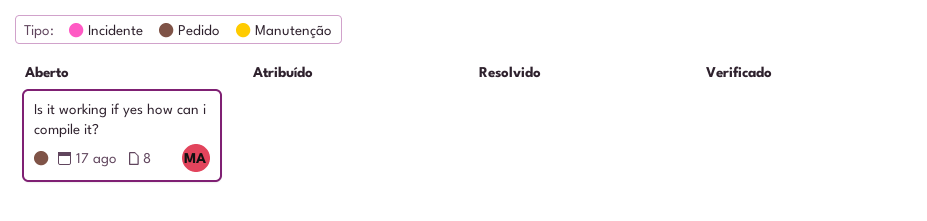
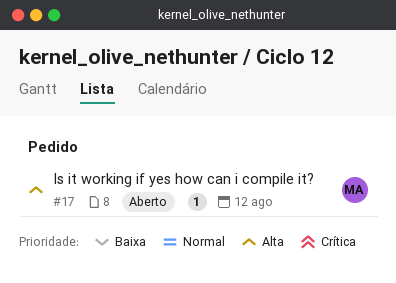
Is it working if yes how can i compile it?, due: Aug 17 -> Aug 12

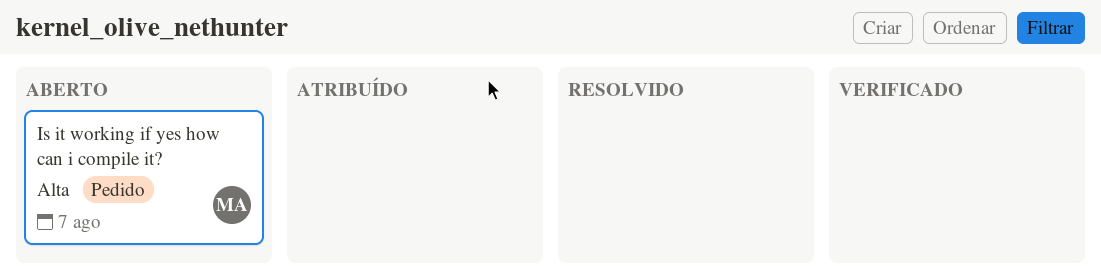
Is it working if yes how can i compile it?, due: Aug 12 -> Aug 7

